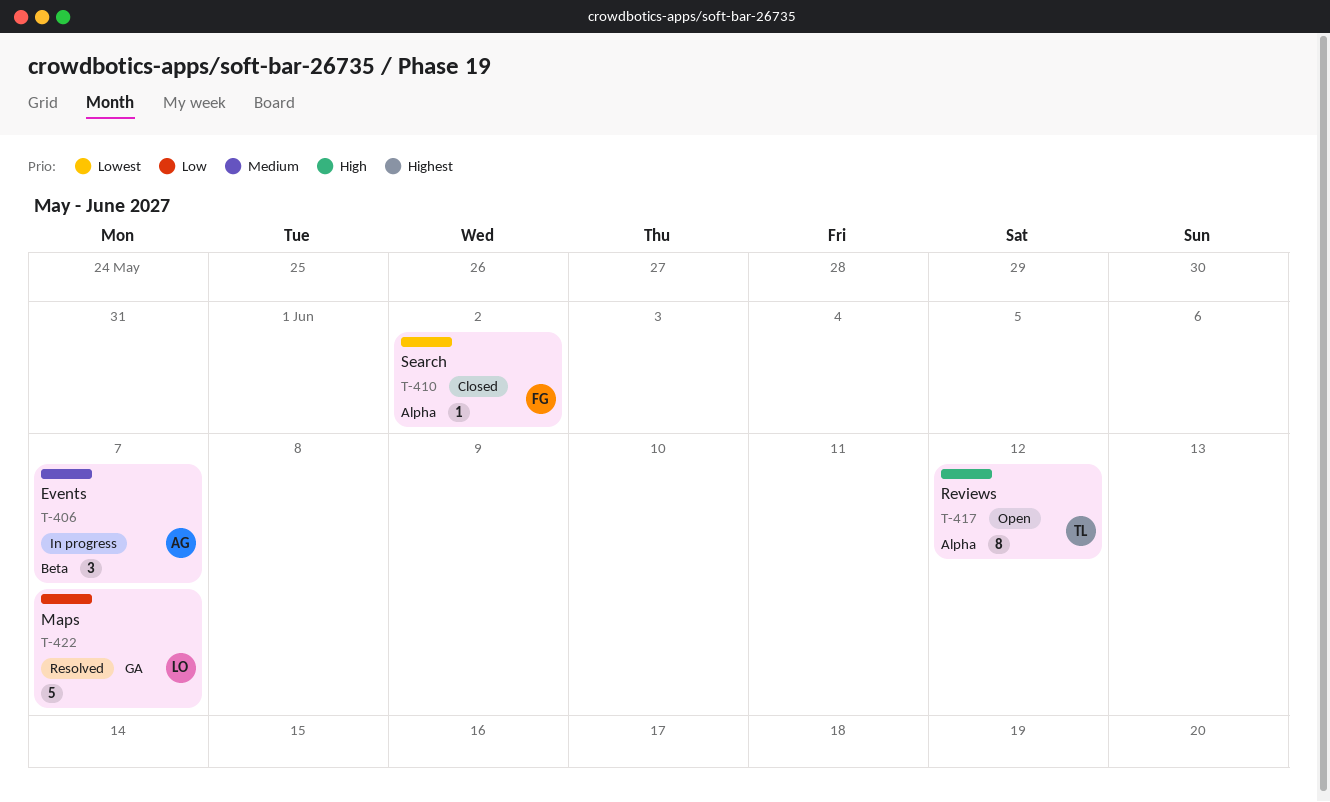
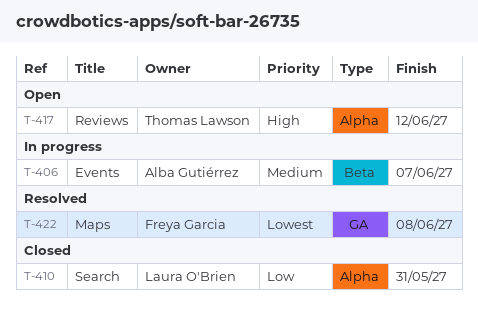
T-410, owner: Freya Garcia -> Laura O'Brien
T-410, priority: Lowest -> Low
T-410, due: Jun 2 -> May 31
T-422, owner: Laura O'Brien -> Freya Garcia
T-422, priority: Low -> Lowest
T-422, due: Jun 7 -> Jun 8

